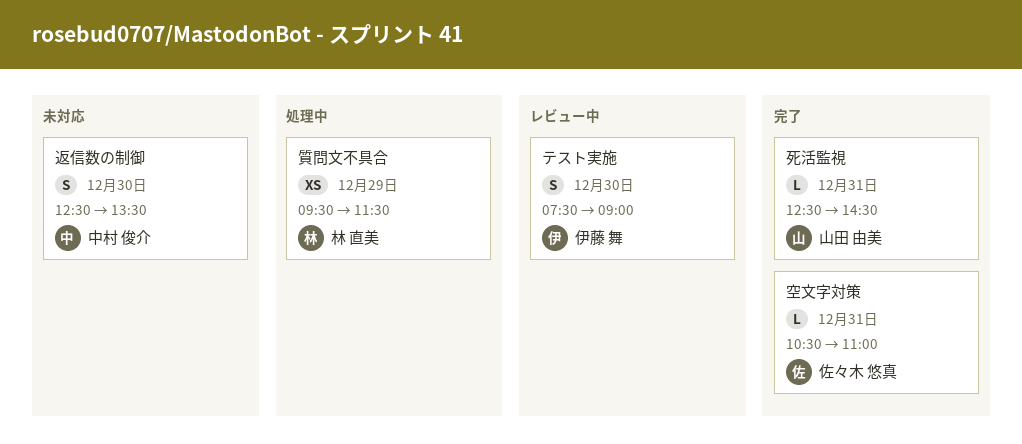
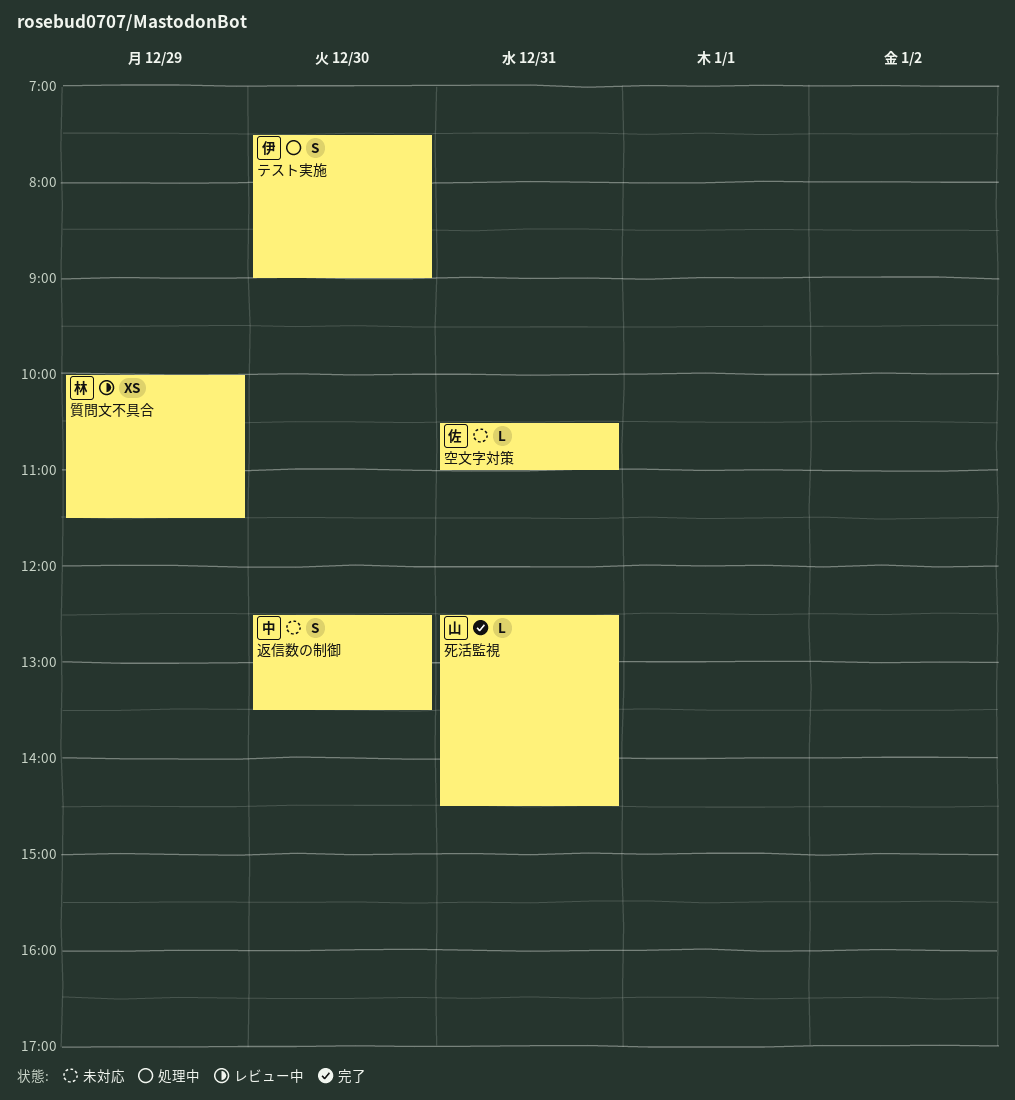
テスト実施, status: レビュー中 -> 処理中
空文字対策, status: 完了 -> 未対応
質問文不具合, status: 処理中 -> レビュー中
質問文不具合, begins: 09:30 -> 10:00

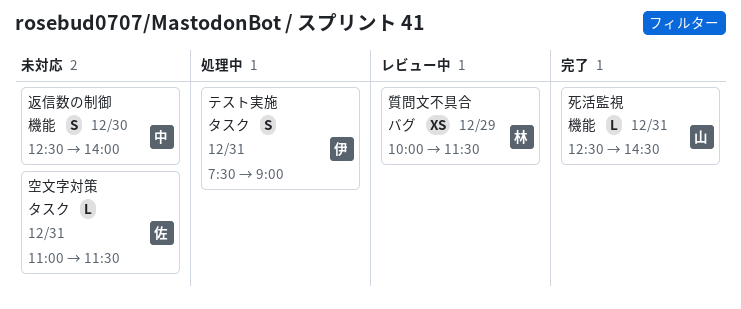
テスト実施, day: Dec 30 -> Dec 31
空文字対策, begins: 10:30 -> 11:00
空文字対策, ends: 11:00 -> 11:30
返信数の制御, ends: 13:30 -> 14:00

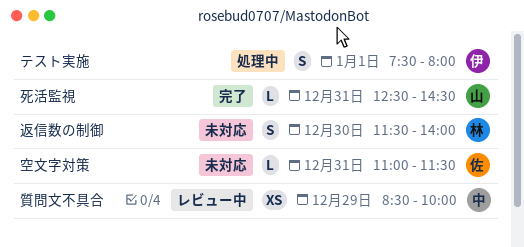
テスト実施, day: Dec 31 -> Jan 1
テスト実施, ends: 09:00 -> 08:00
質問文不具合, owner: 林 -> 中
質問文不具合, begins: 10:00 -> 08:30
質問文不具合, ends: 11:30 -> 10:00
返信数の制御, owner: 中 -> 林
返信数の制御, begins: 12:30 -> 11:30

